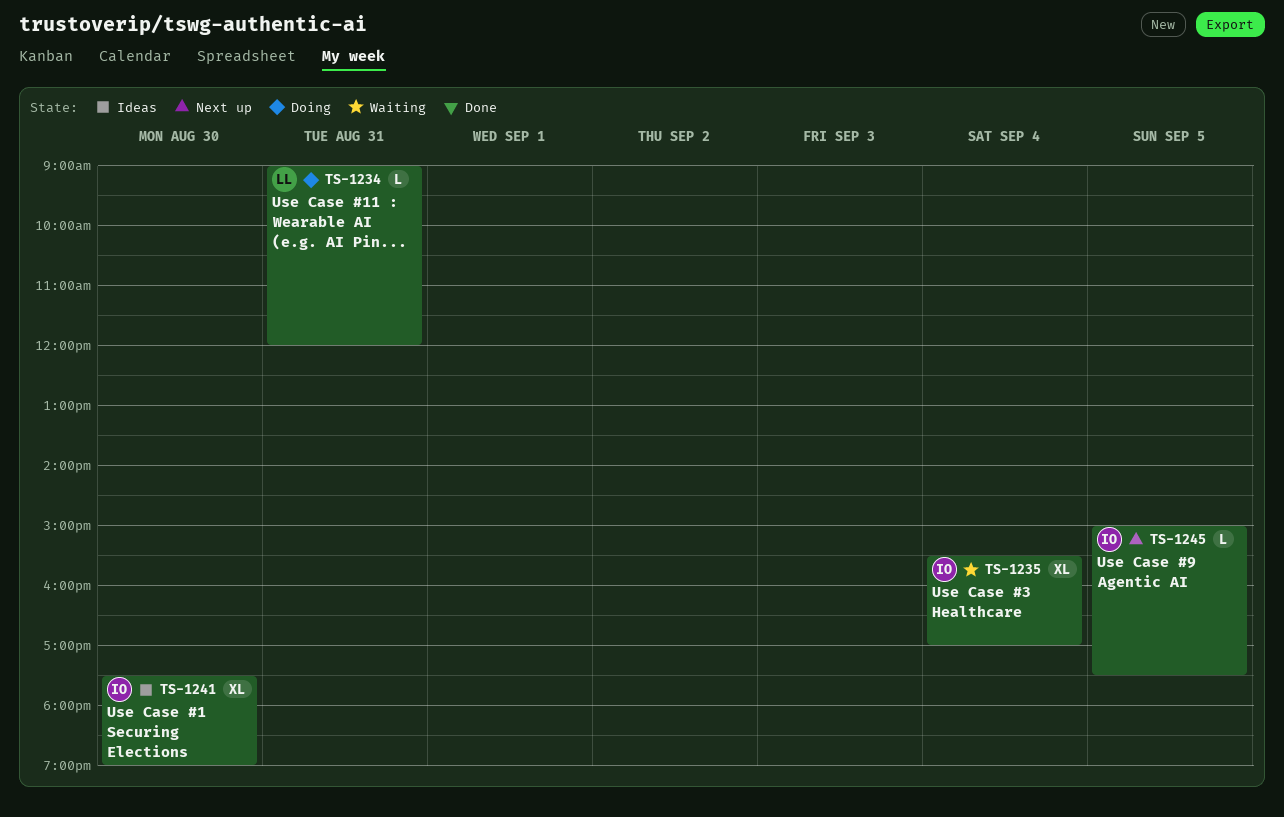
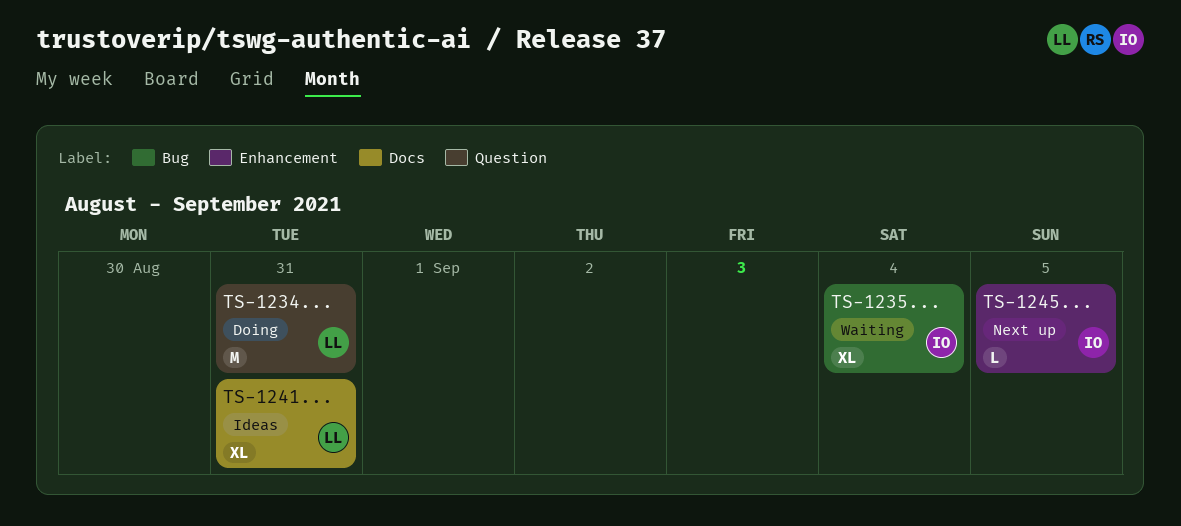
TS-1234, estimate: L -> M
TS-1241, owner: IO -> LL
TS-1241, day: Aug 30 -> Aug 31

